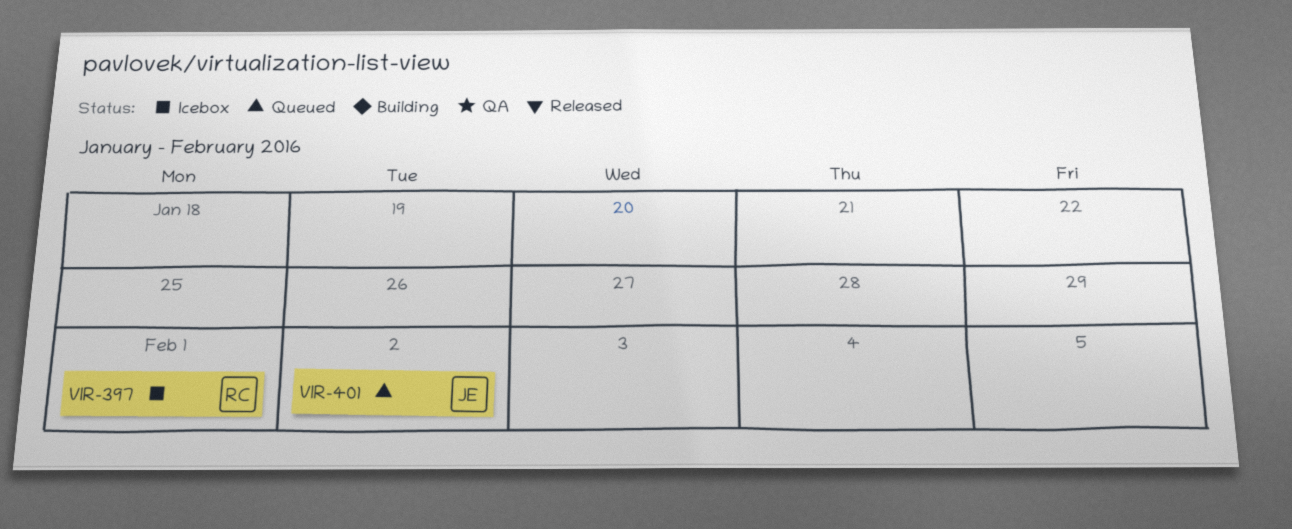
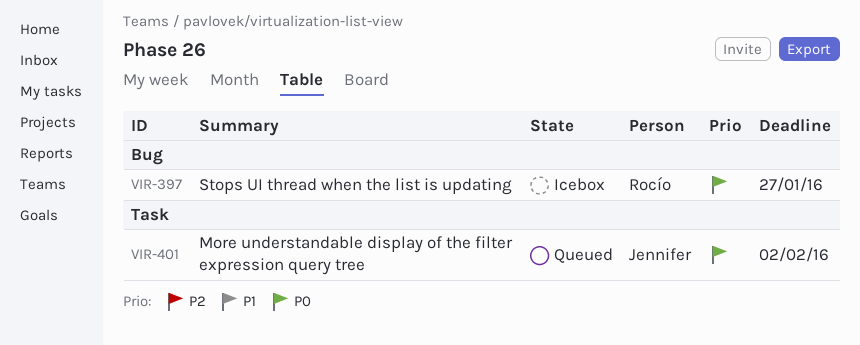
VIR-397, due: Feb 1 -> Jan 27

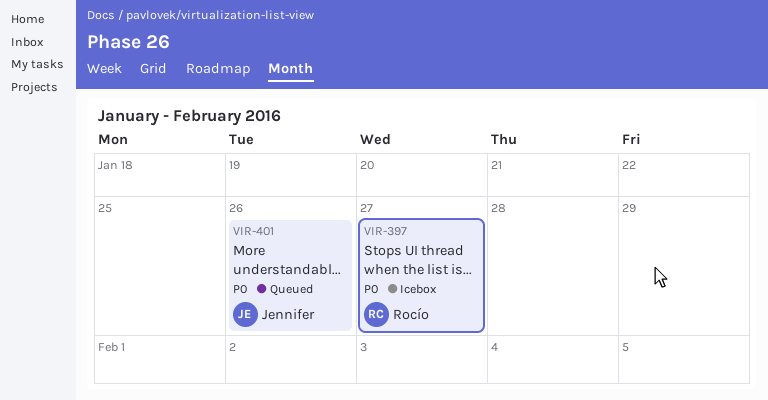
VIR-401, due: Feb 2 -> Jan 26

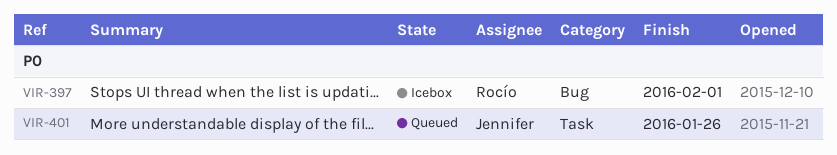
VIR-397, due: Jan 27 -> Feb 1

